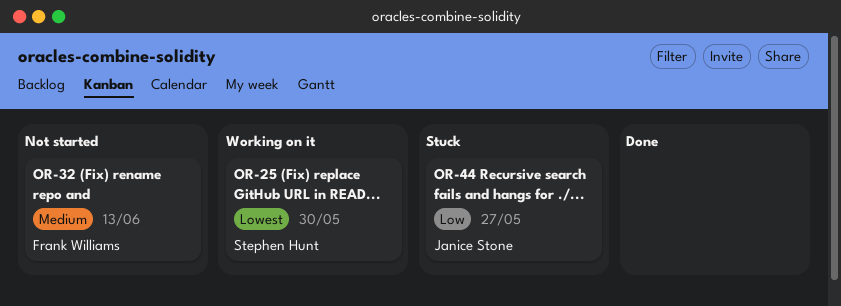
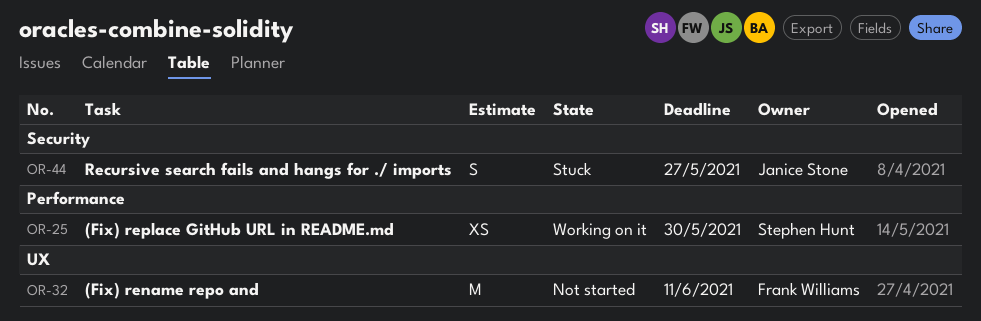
OR-32, due: Jun 13 -> Jun 11

